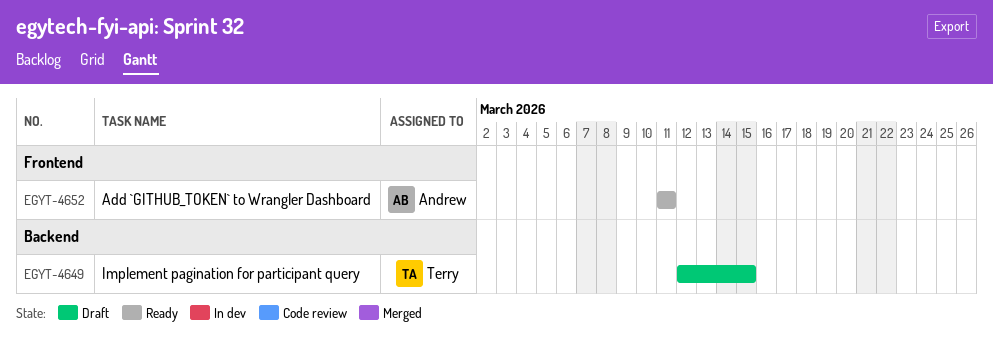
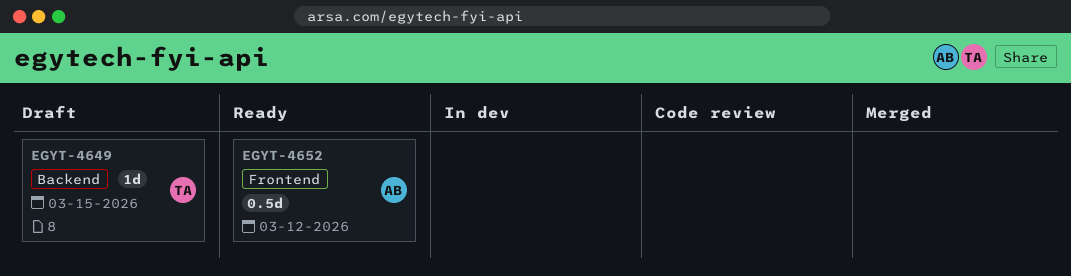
EGYT-4652, due: Mar 11 -> Mar 12

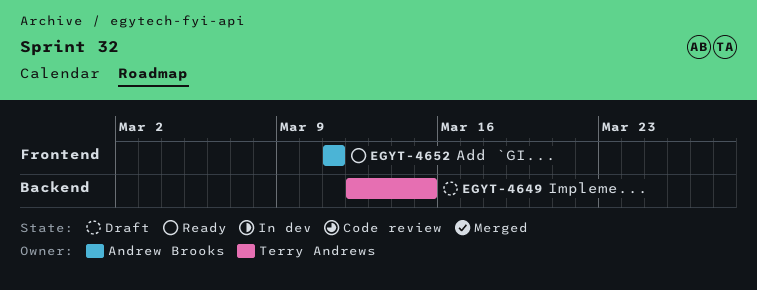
EGYT-4652, due: Mar 12 -> Mar 11

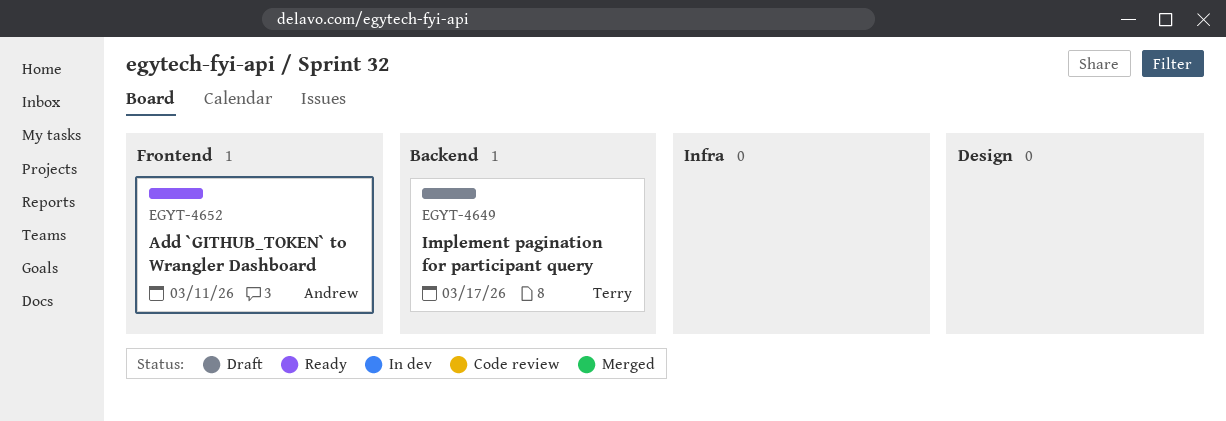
EGYT-4649, due: Mar 15 -> Mar 17

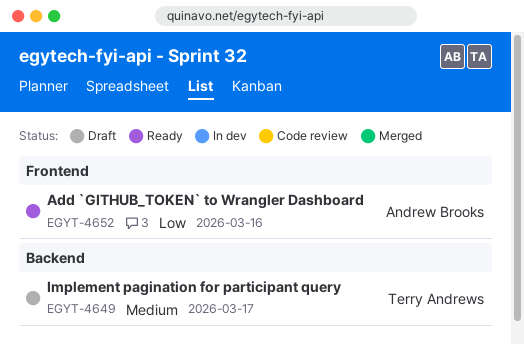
EGYT-4652, due: Mar 11 -> Mar 16

